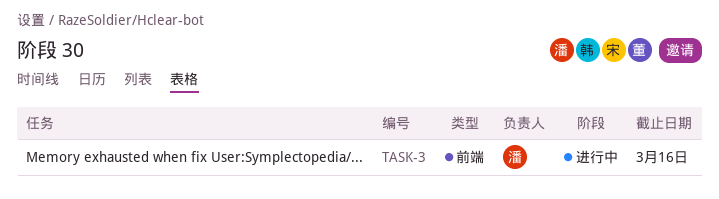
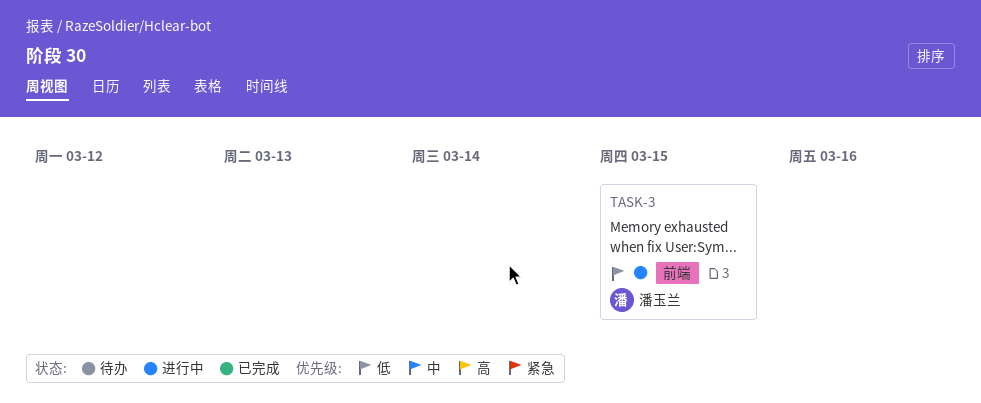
TASK-3, due: Mar 16 -> Mar 15

